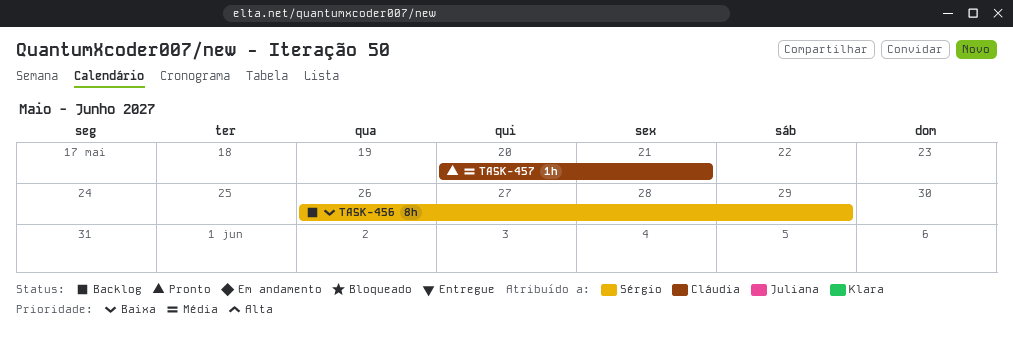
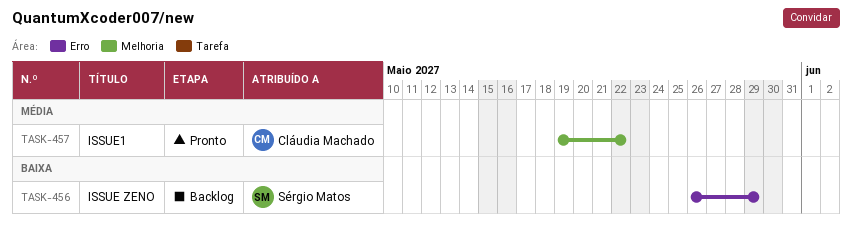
TASK-457, start: May 20 -> May 19
TASK-457, due: May 21 -> May 22

